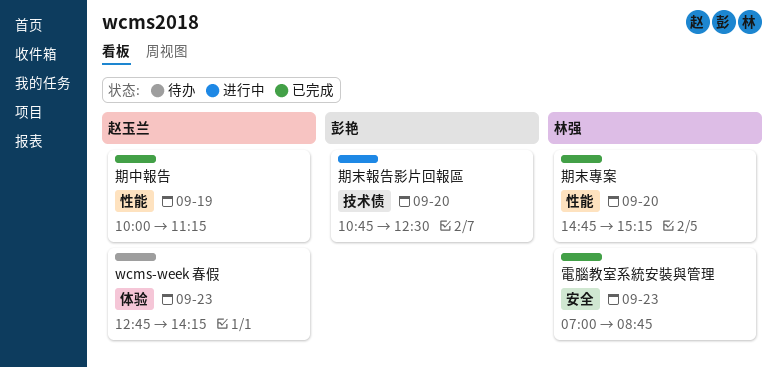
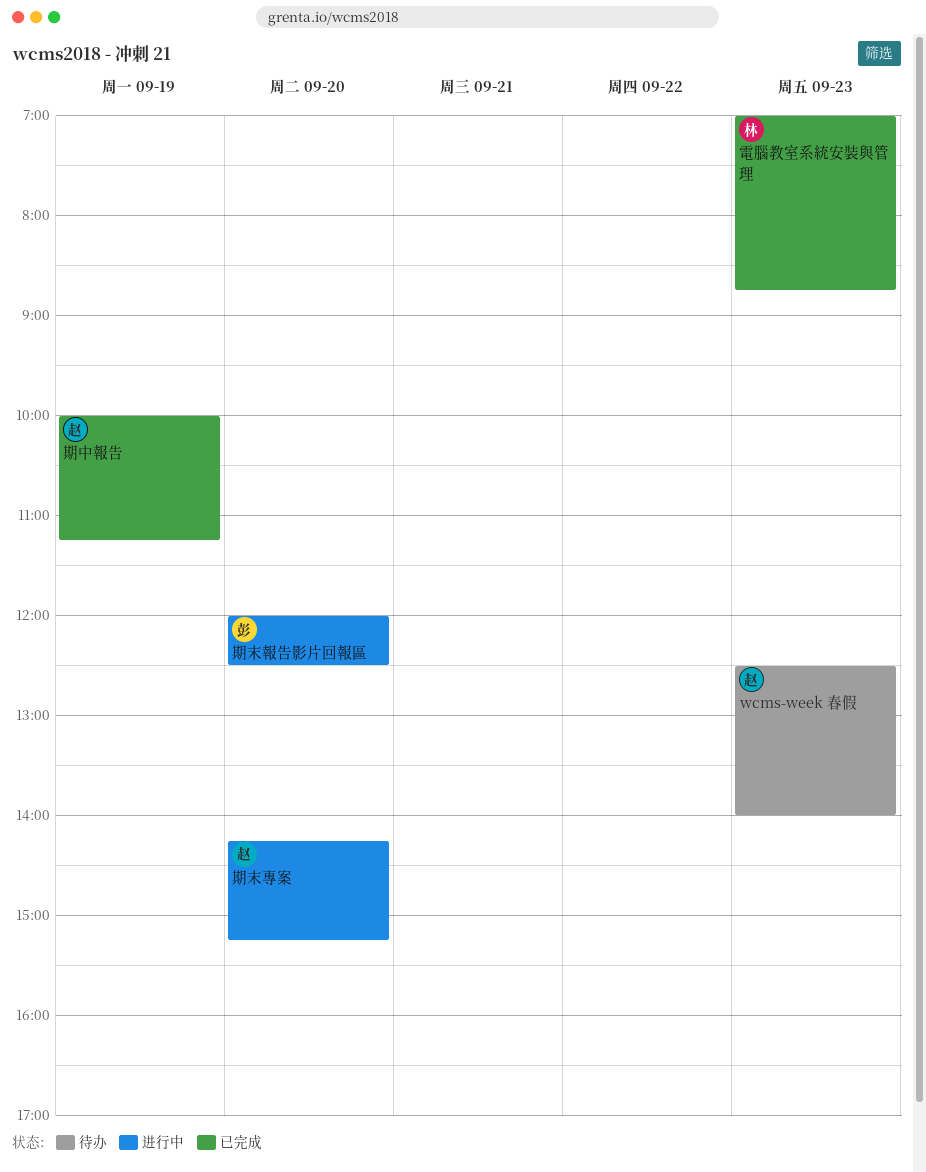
wcms-week 春假, begins: 12:45 -> 12:30
wcms-week 春假, ends: 14:15 -> 14:00
期末報告影片回報區, begins: 10:45 -> 12:00
期末專案, status: 已完成 -> 进行中
期末專案, owner: 林强 -> 赵玉兰
期末專案, begins: 14:45 -> 14:15

